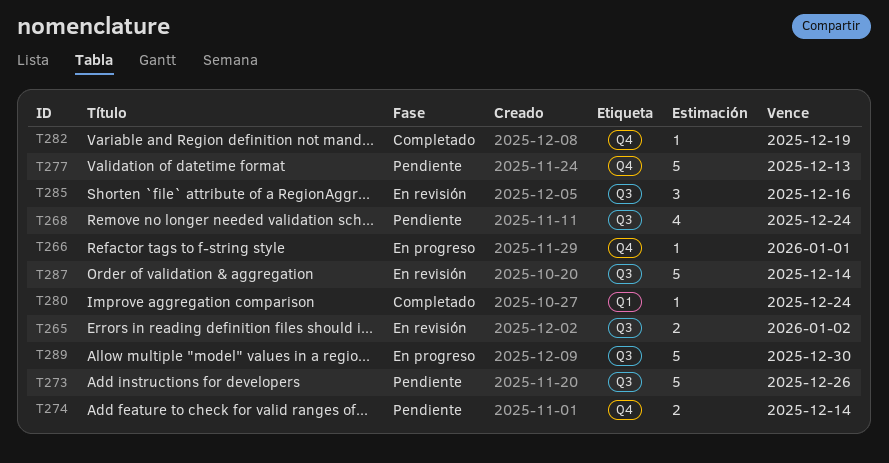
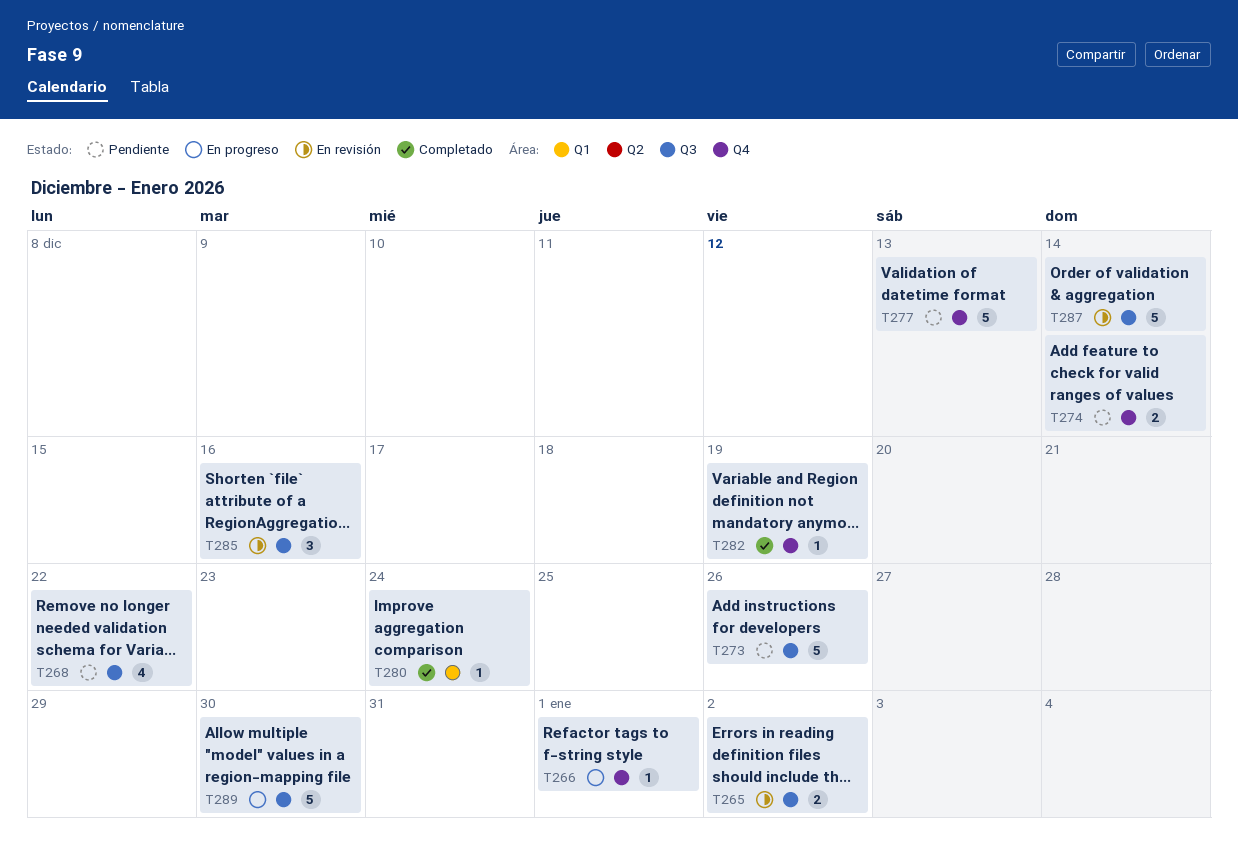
T268, due: Dec 24 -> Dec 22

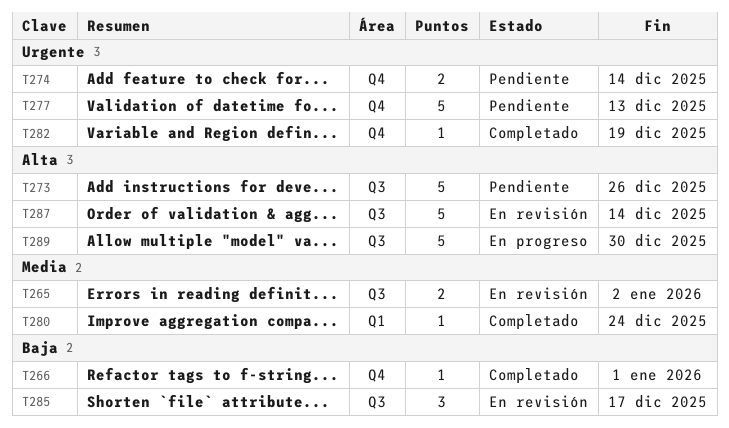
T266, status: En progreso -> Completado
T268: present -> none
T285, due: Dec 16 -> Dec 17

